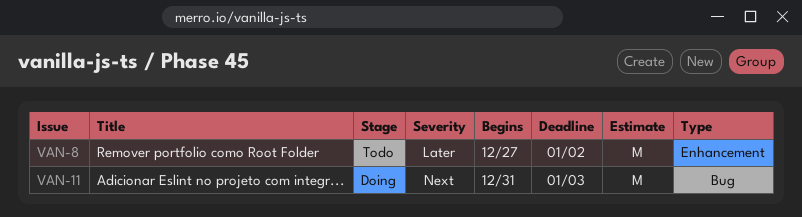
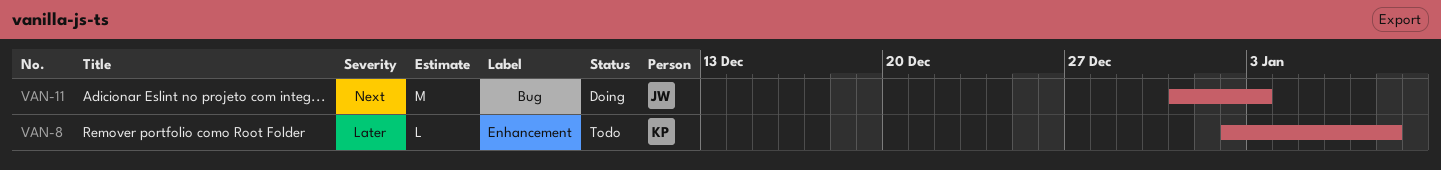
VAN-8, estimate: M -> L
VAN-8, start: Dec 27 -> Jan 2
VAN-8, due: Jan 2 -> Jan 8

